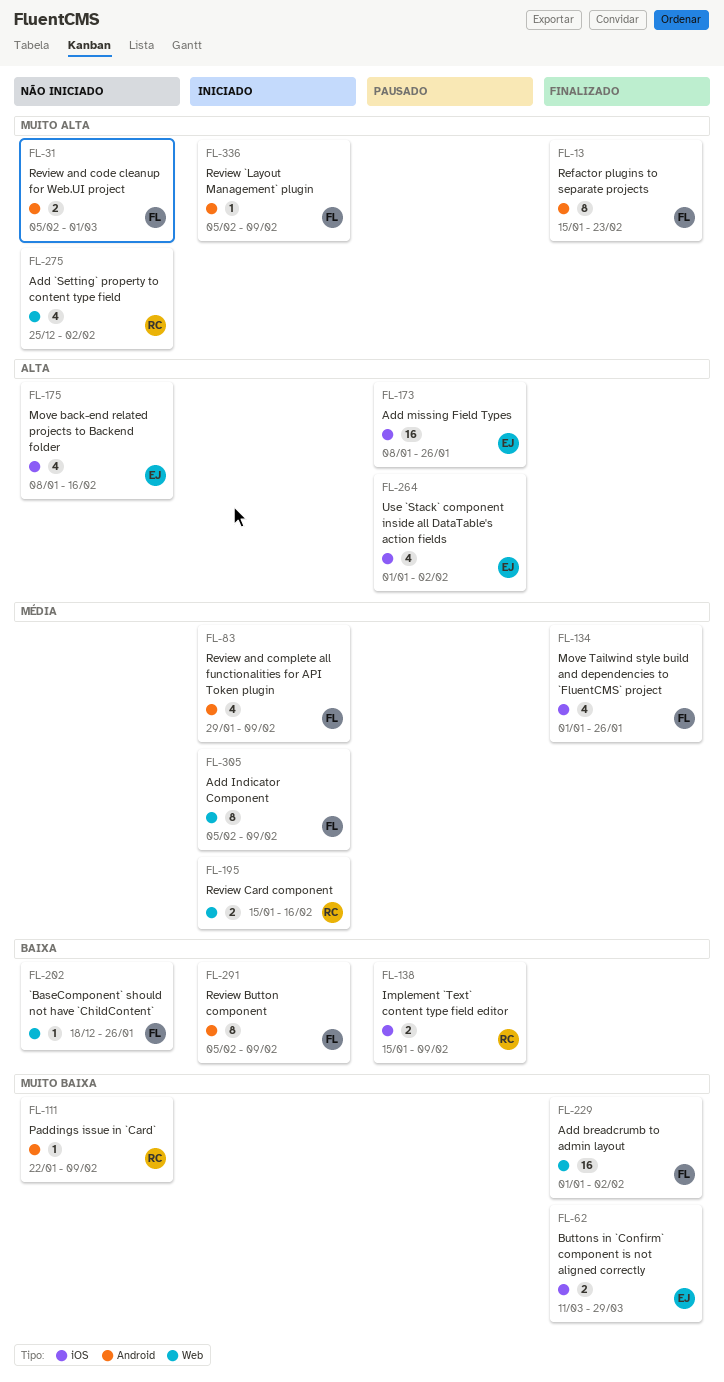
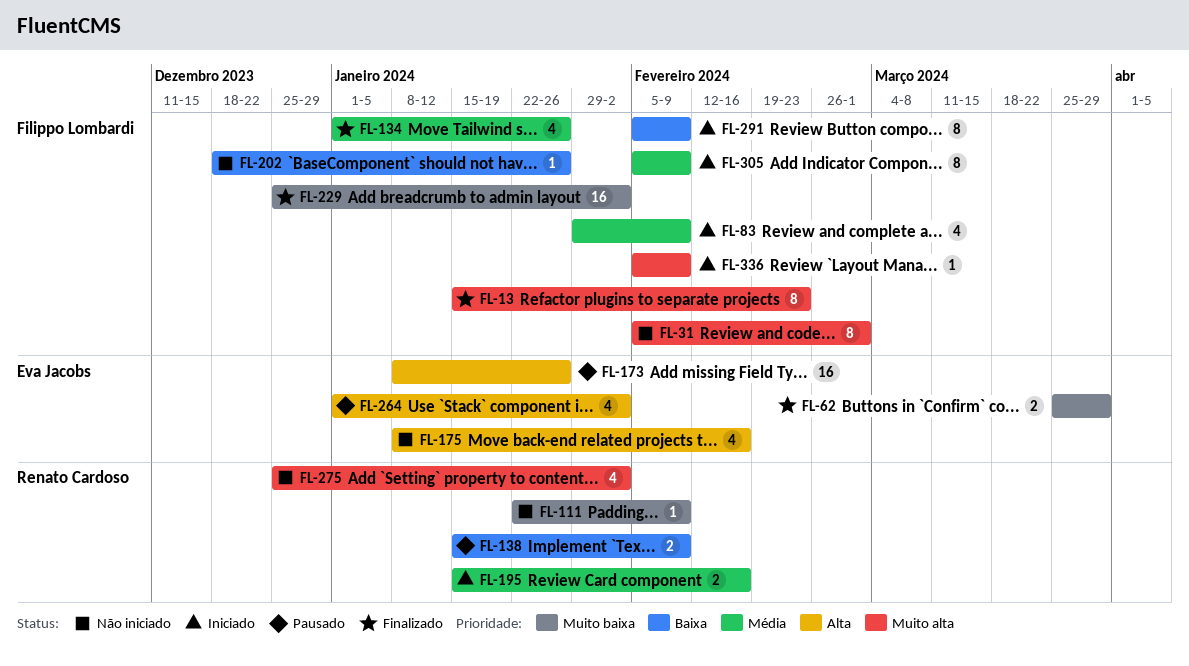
FL-31, estimate: 2 -> 8
FL-62, start: Mar 11 -> Mar 25
FL-229, start: Jan 1 -> Dec 25

